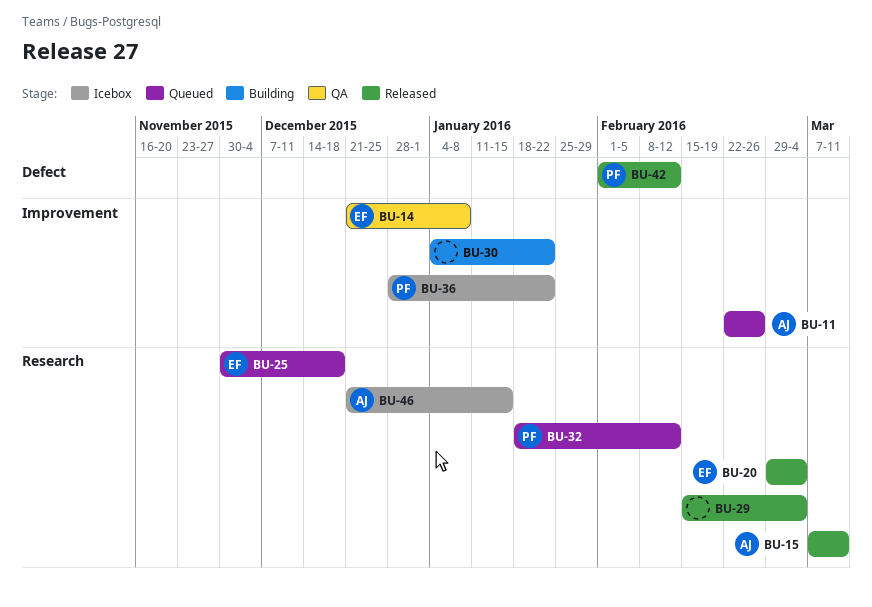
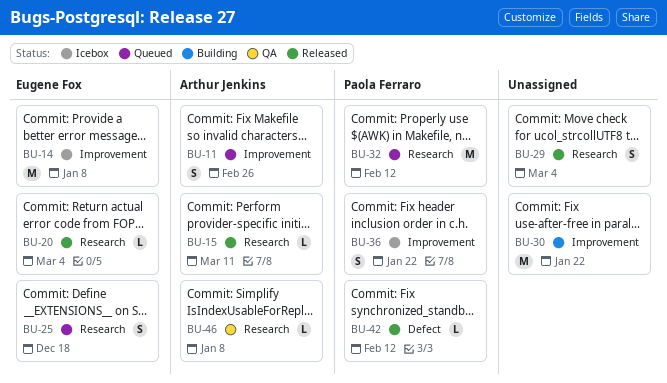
BU-14, status: QA -> Icebox
BU-46, status: Icebox -> QA
BU-46, due: Jan 15 -> Jan 8

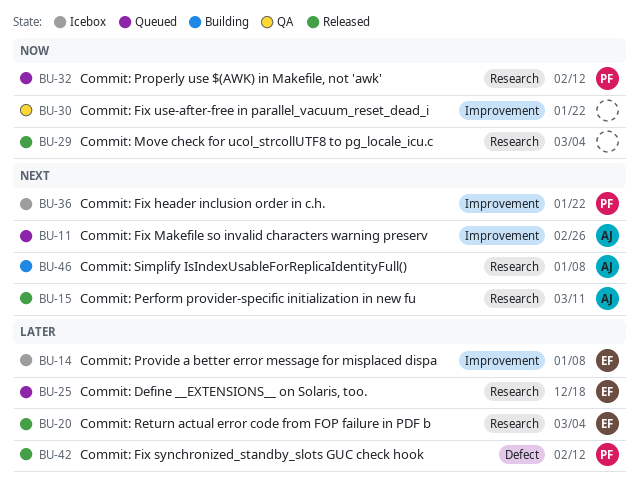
BU-30, status: Building -> QA
BU-46, status: QA -> Building

